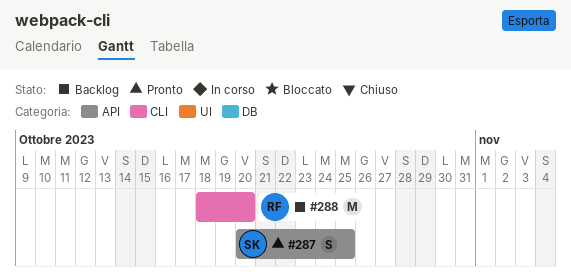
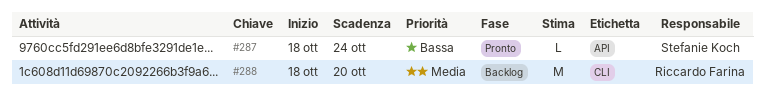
#287, estimate: S -> L
#287, start: Oct 20 -> Oct 18
#287, due: Oct 25 -> Oct 24

